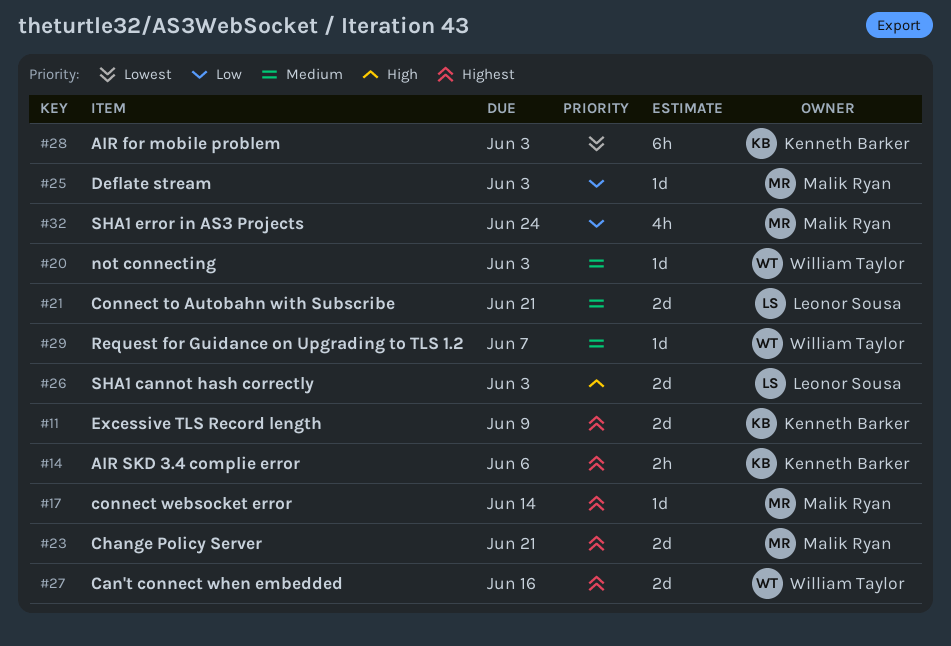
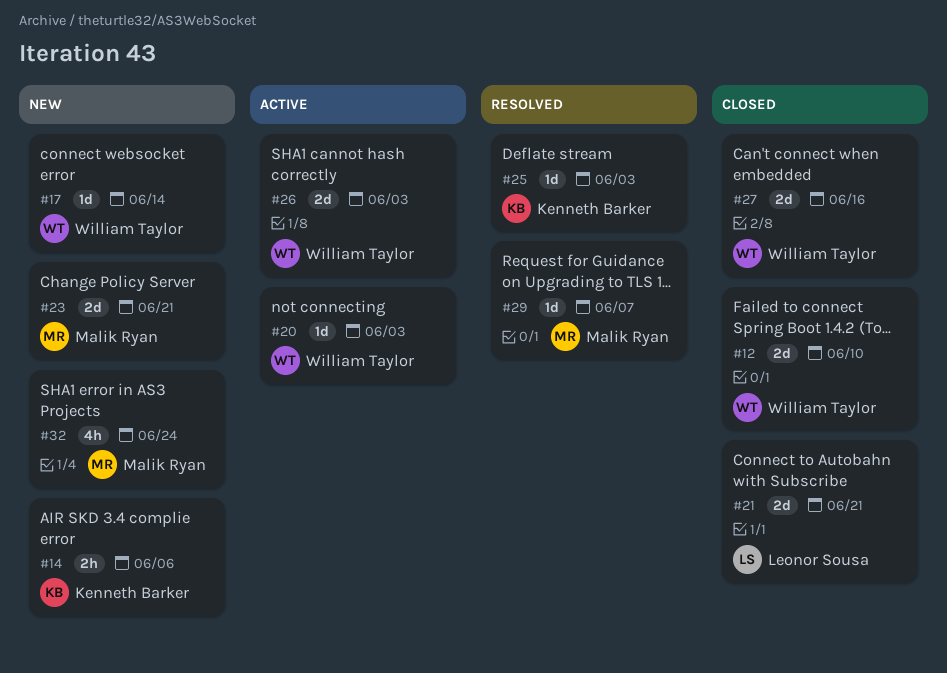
#11: present -> none
#12: none -> present
#17, owner: Malik Ryan -> William Taylor
#25, owner: Malik Ryan -> Kenneth Barker
#26, owner: Leonor Sousa -> William Taylor
#28: present -> none
#29, owner: William Taylor -> Malik Ryan

